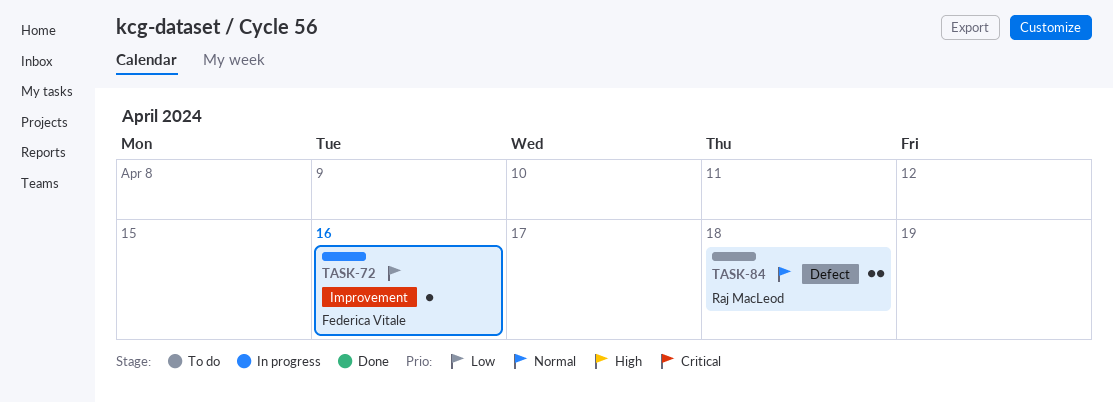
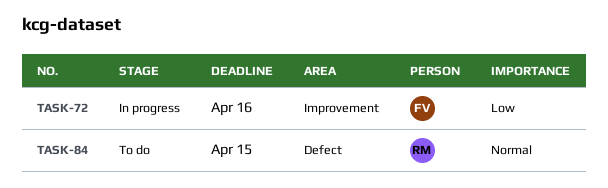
TASK-84, due: Apr 18 -> Apr 15

